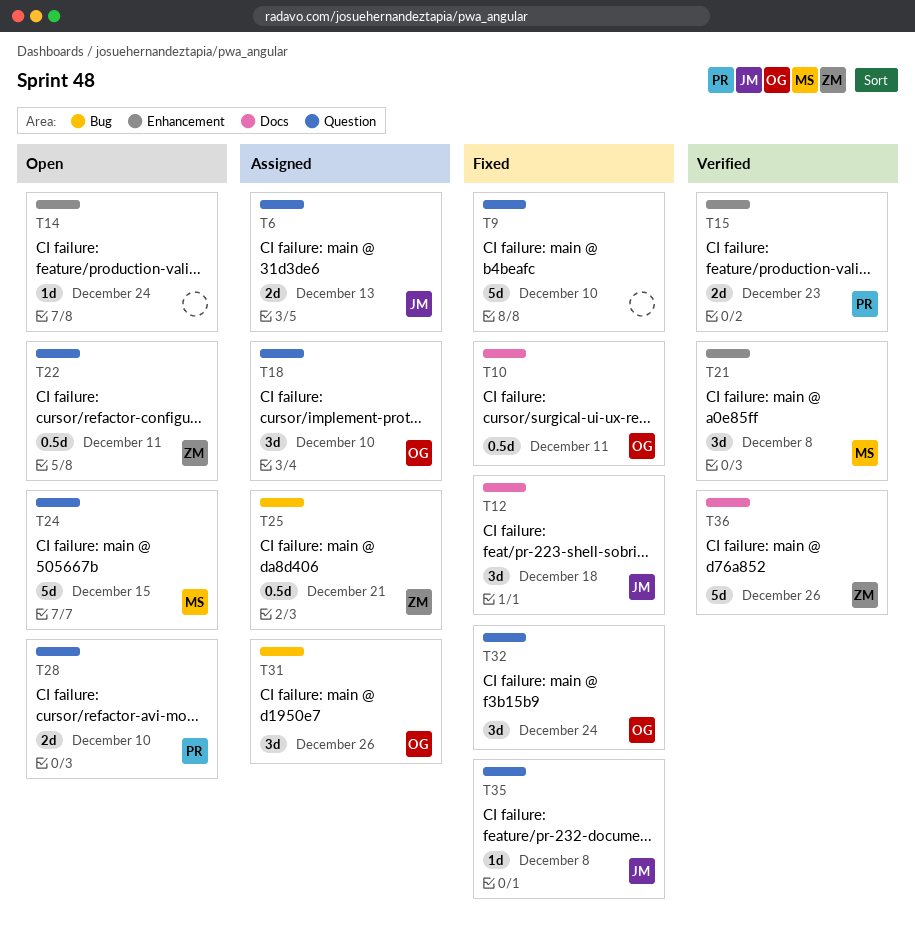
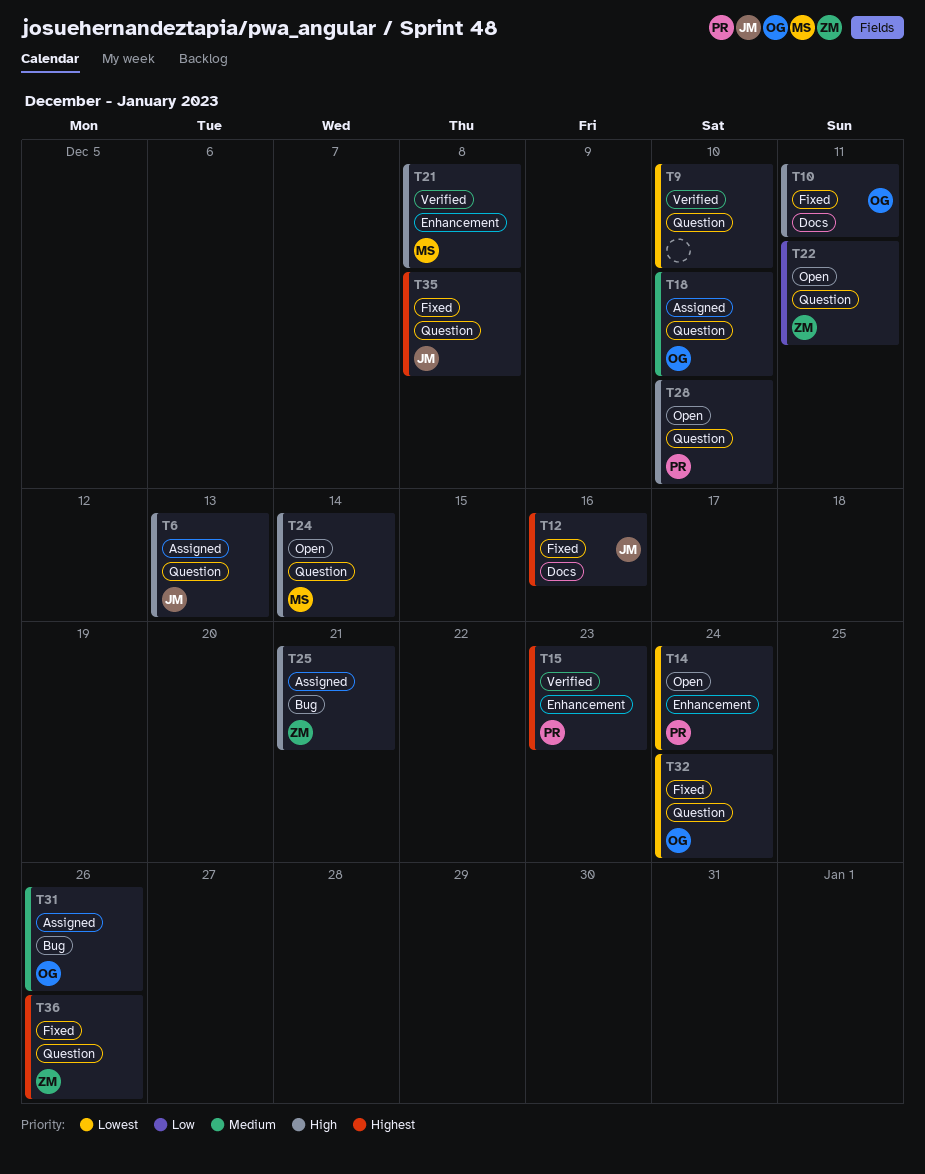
T9, status: Fixed -> Verified
T12, due: Dec 18 -> Dec 16
T14, owner: none -> PR
T24, due: Dec 15 -> Dec 14
T36, status: Verified -> Fixed
T36, label: Docs -> Question

